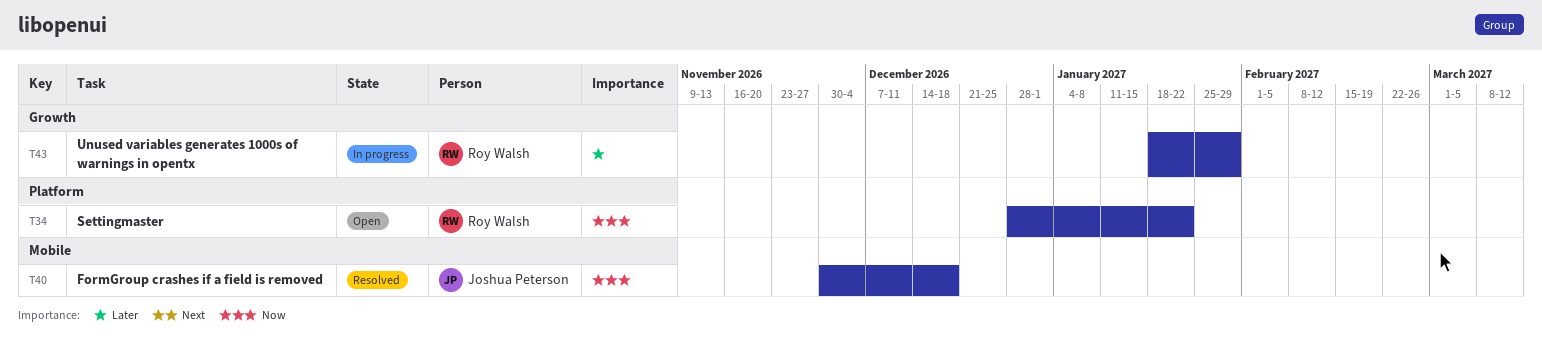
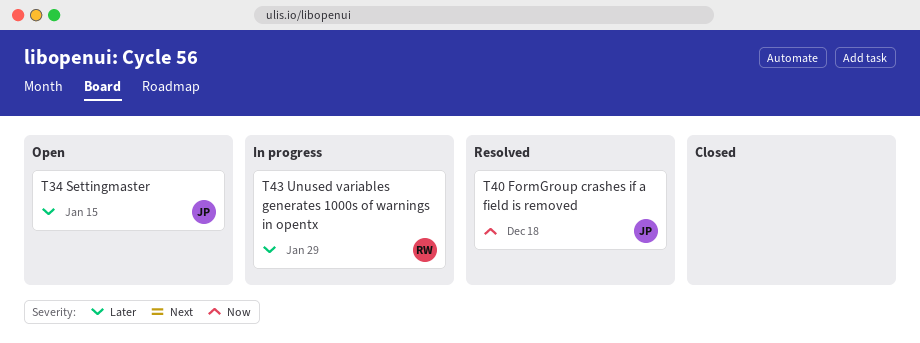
T34, owner: Roy Walsh -> Joshua Peterson
T34, priority: Now -> Later
T34, due: Jan 22 -> Jan 15

